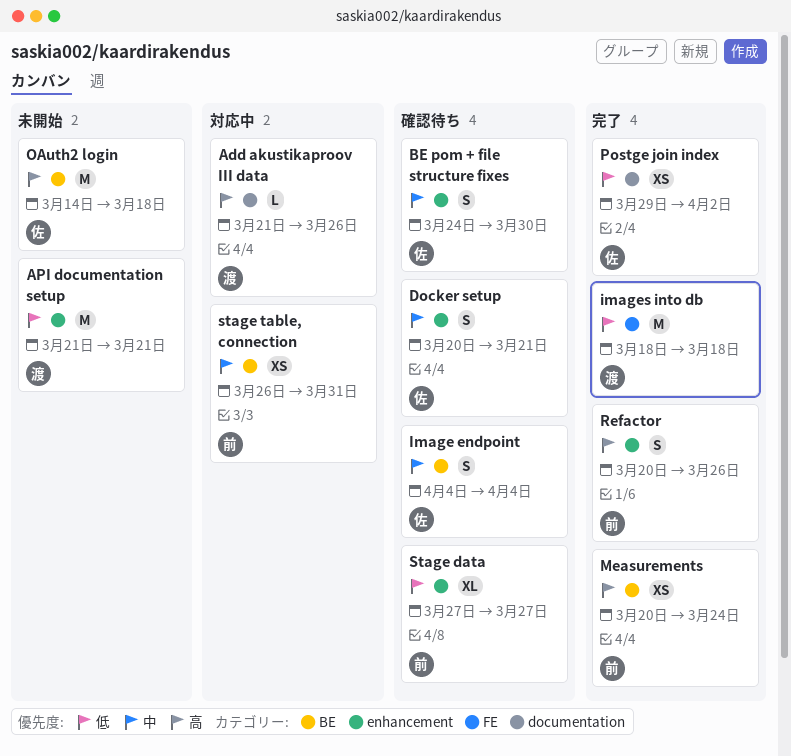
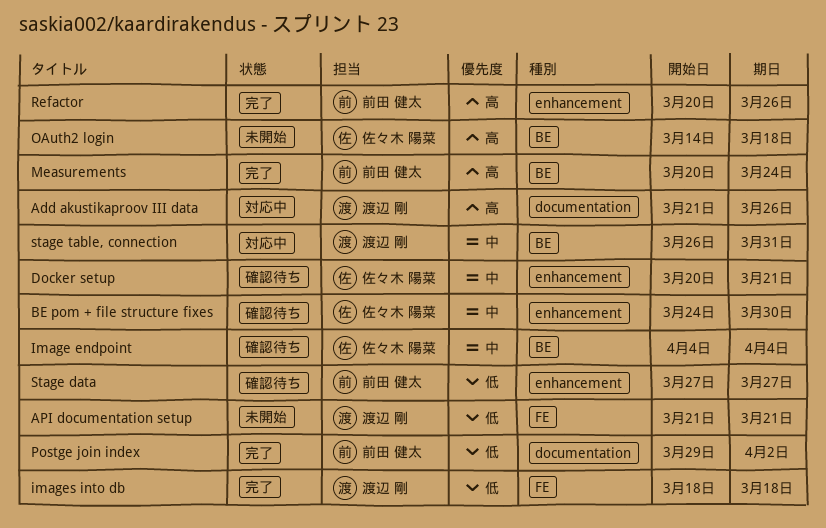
API documentation setup, label: enhancement -> FE
Postge join index, owner: 佐々木 陽菜 -> 前田 健太
stage table, connection, owner: 前田 健太 -> 渡辺 剛

